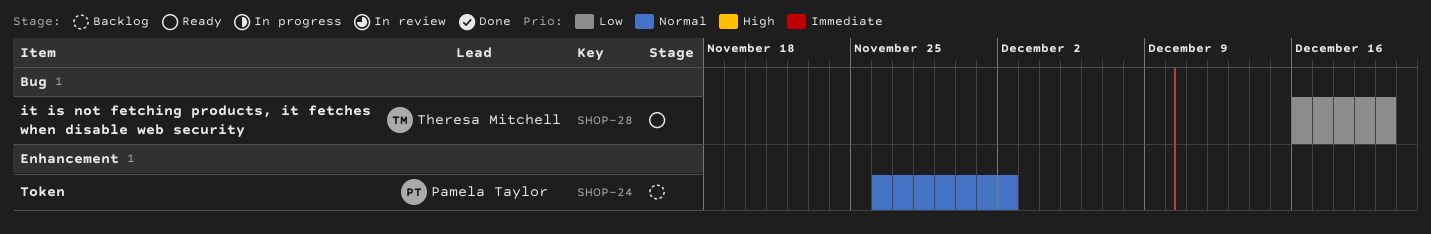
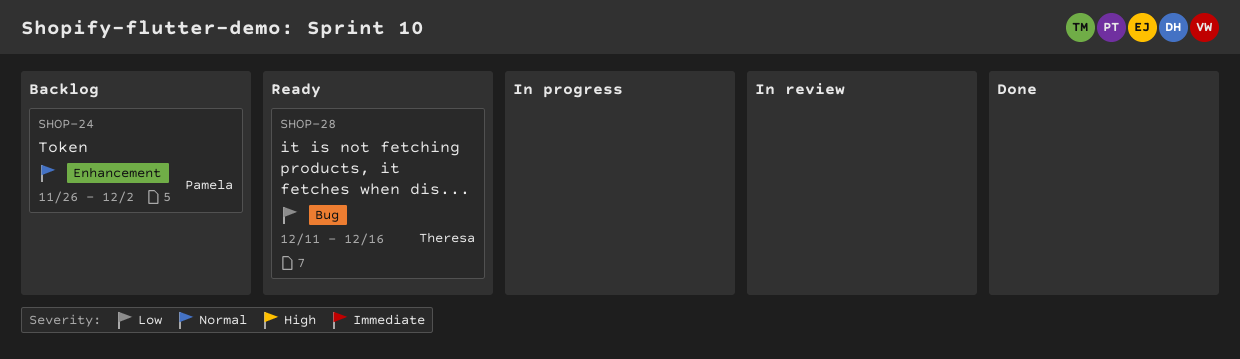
SHOP-28, start: Dec 16 -> Dec 11
SHOP-28, due: Dec 20 -> Dec 16

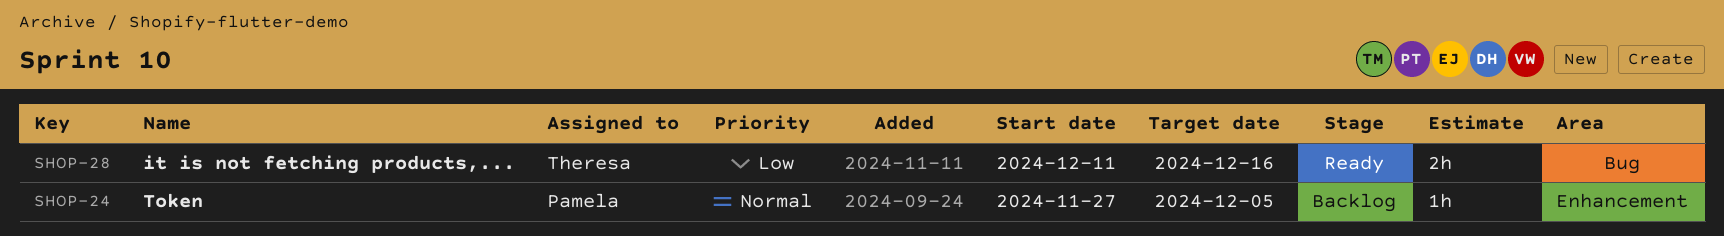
SHOP-24, start: Nov 26 -> Nov 27
SHOP-24, due: Dec 2 -> Dec 5

